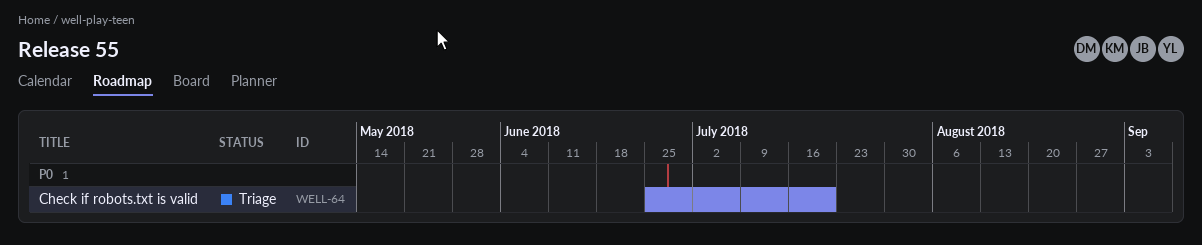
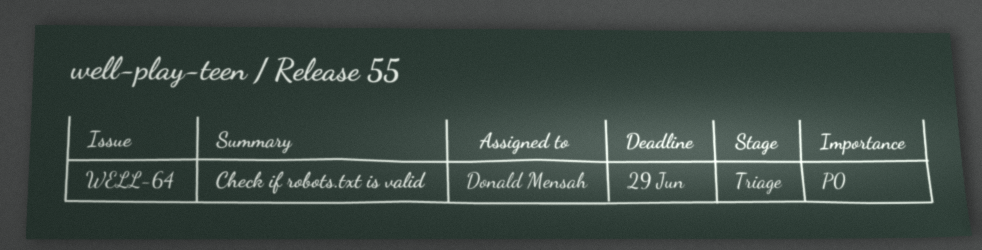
WELL-64, due: Jul 20 -> Jun 29

